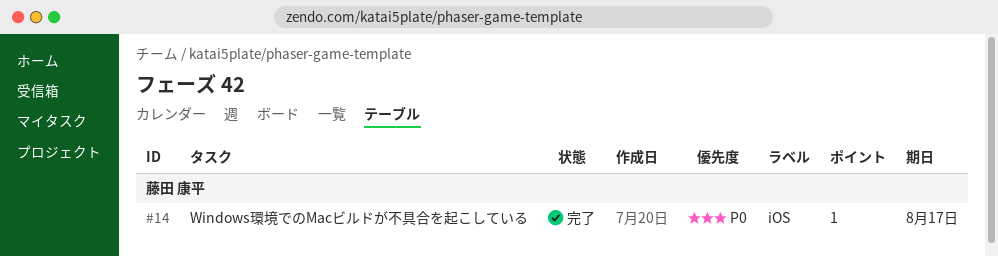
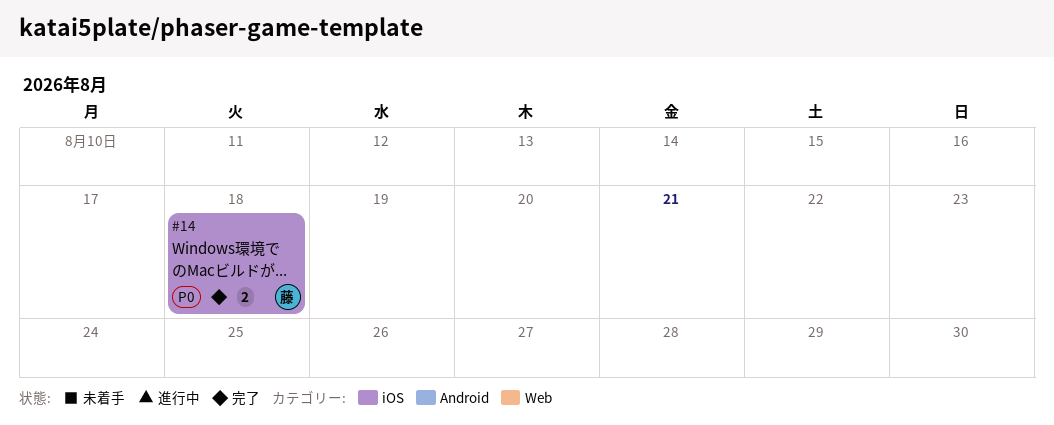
#14, estimate: 1 -> 2
#14, due: Aug 17 -> Aug 18

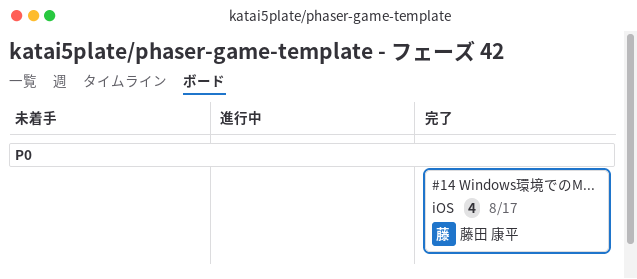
#14, estimate: 2 -> 4
#14, due: Aug 18 -> Aug 17

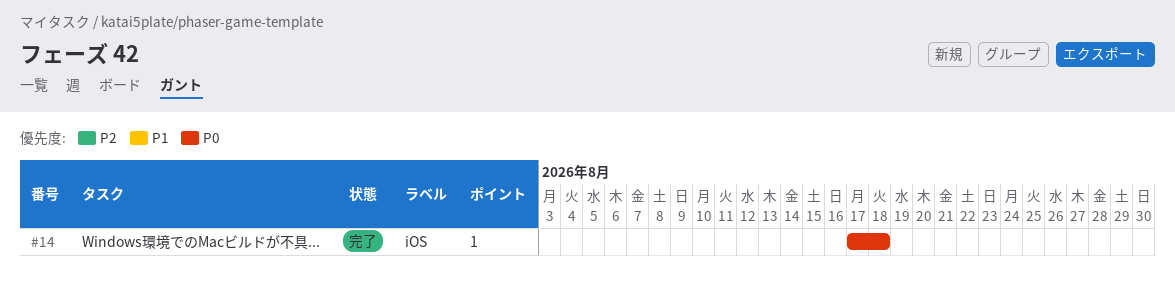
#14, estimate: 4 -> 1
#14, due: Aug 17 -> Aug 18

